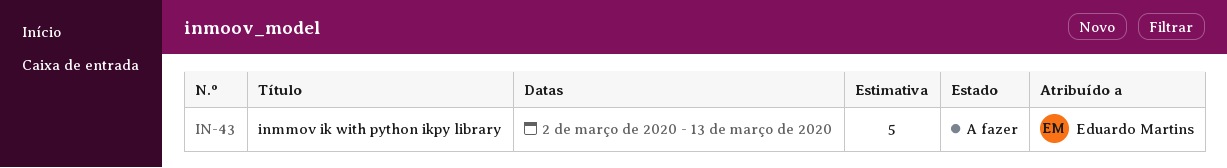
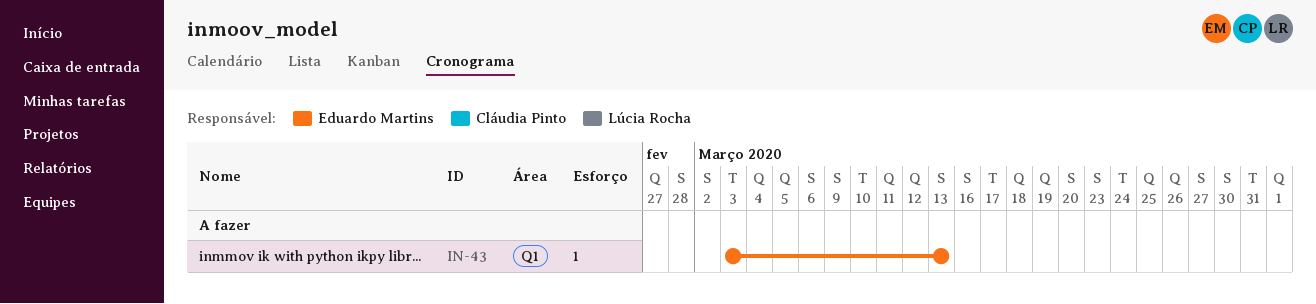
IN-43, estimate: 5 -> 1
IN-43, start: Mar 2 -> Mar 3

